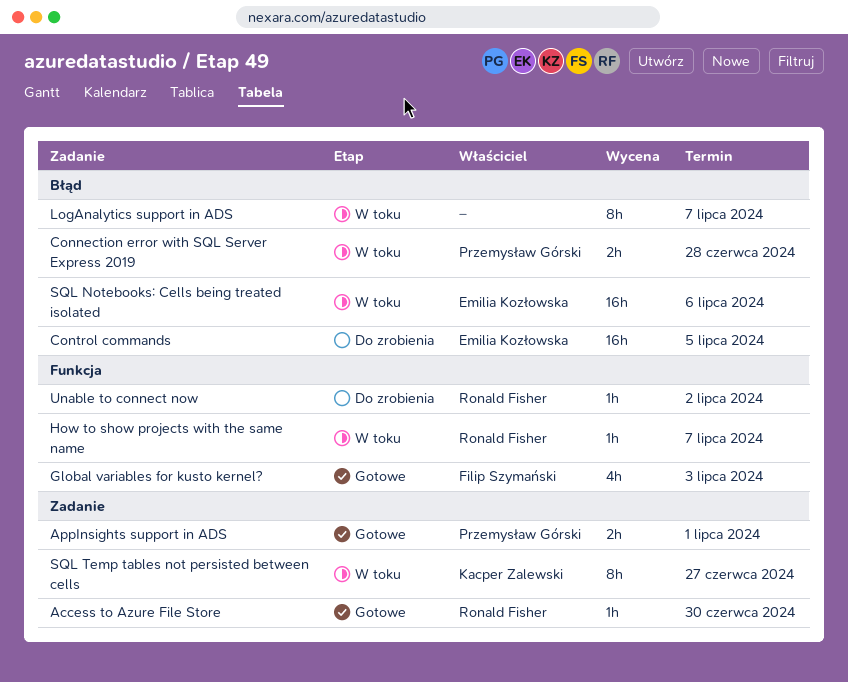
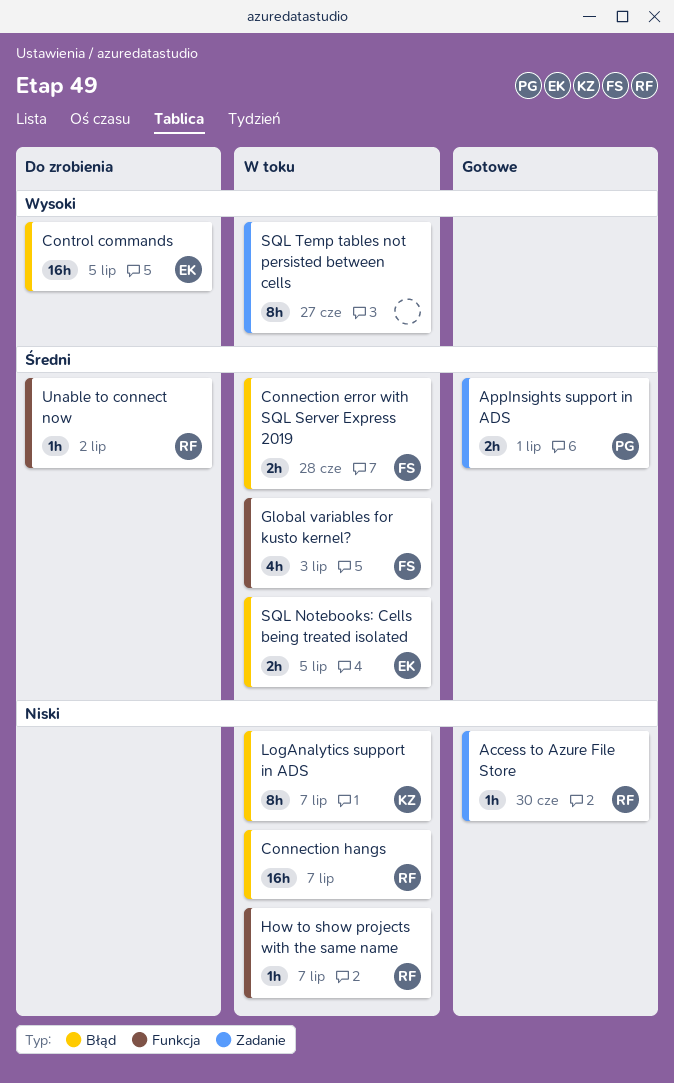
Connection error with SQL Server Express 2019, owner: Przemysław Górski -> Filip Szymański
Connection hangs: none -> present
Global variables for kusto kernel?, status: Gotowe -> W toku
LogAnalytics support in ADS, owner: none -> Kacper Zalewski
SQL Notebooks: Cells being treated isolated, estimate: 16h -> 2h
SQL Notebooks: Cells being treated isolated, due: Jul 6 -> Jul 5
SQL Temp tables not persisted between cells, owner: Kacper Zalewski -> none

